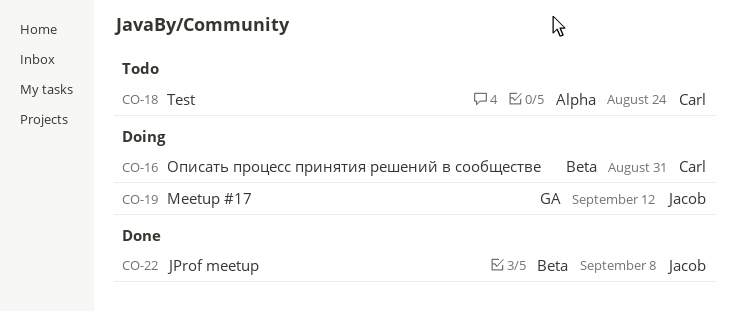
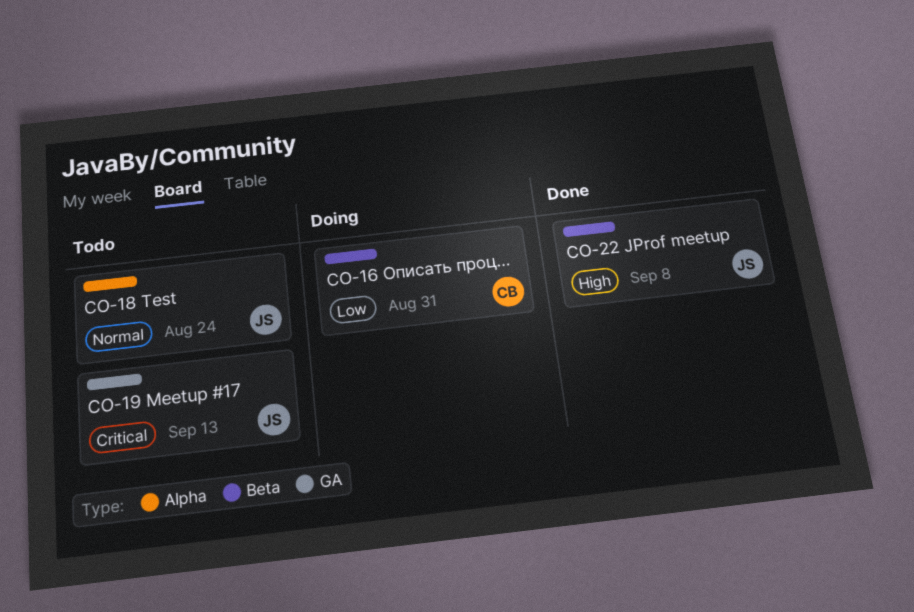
CO-18, owner: Carl -> Jacob
CO-19, status: Doing -> Todo
CO-19, due: Sep 12 -> Sep 13

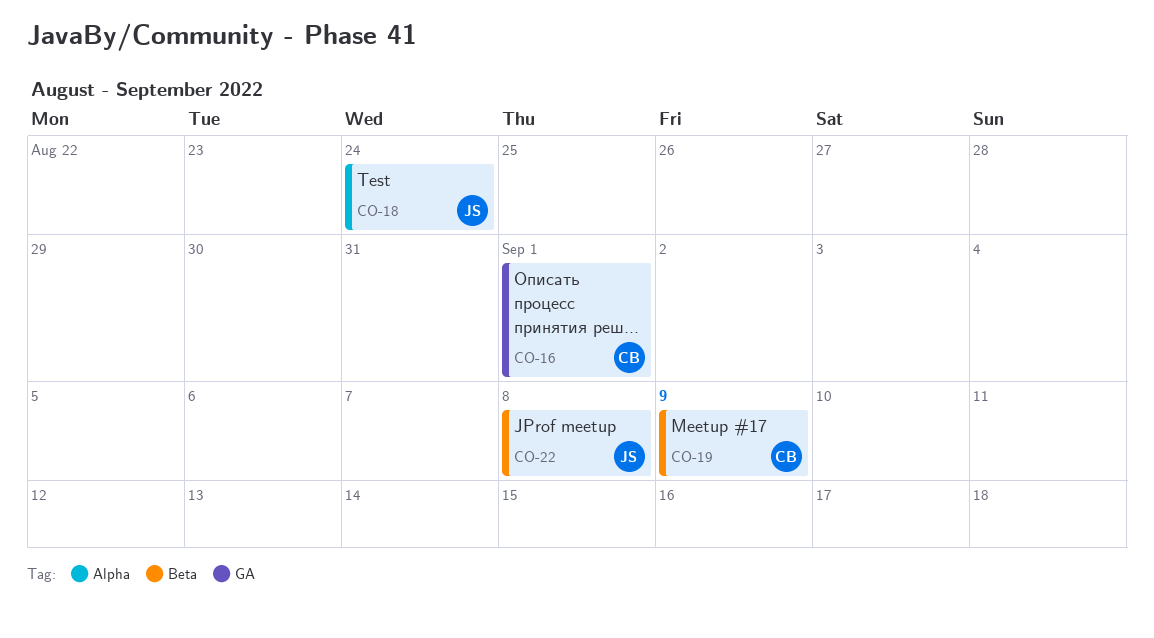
CO-16, label: Beta -> GA
CO-16, due: Aug 31 -> Sep 1
CO-19, owner: JS -> CB
CO-19, label: GA -> Beta
CO-19, due: Sep 13 -> Sep 9

